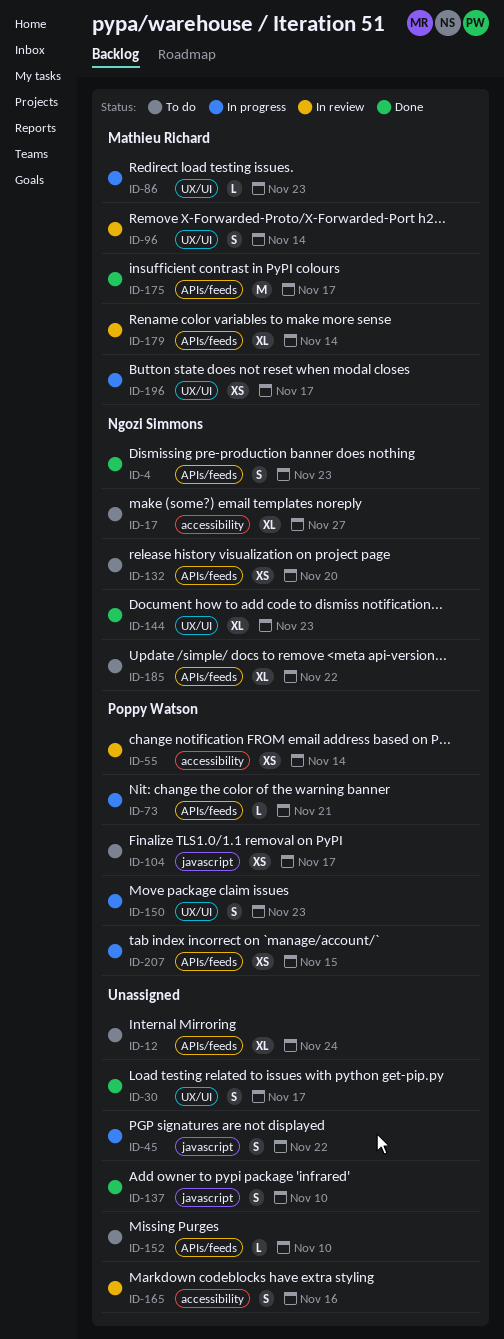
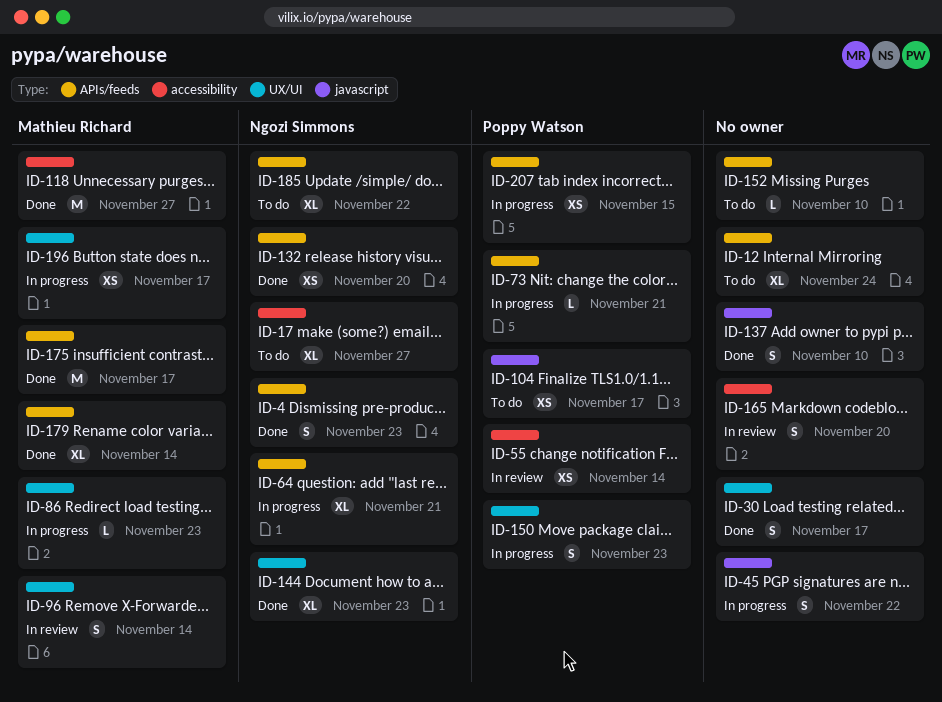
ID-64: none -> present
ID-118: none -> present
ID-132, status: To do -> Done
ID-165, due: Nov 16 -> Nov 20
ID-179, status: In review -> Done

